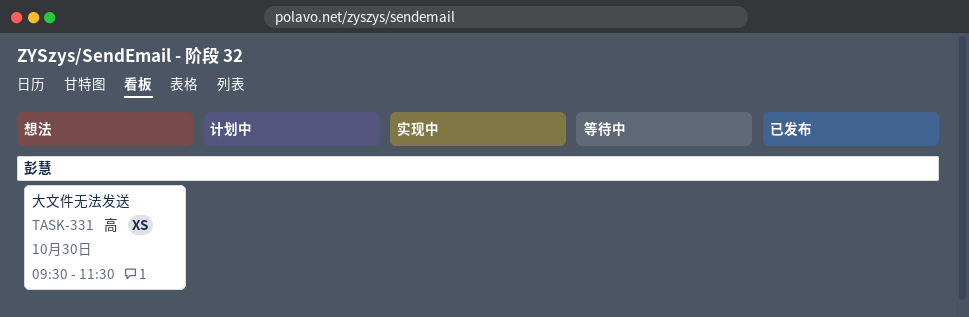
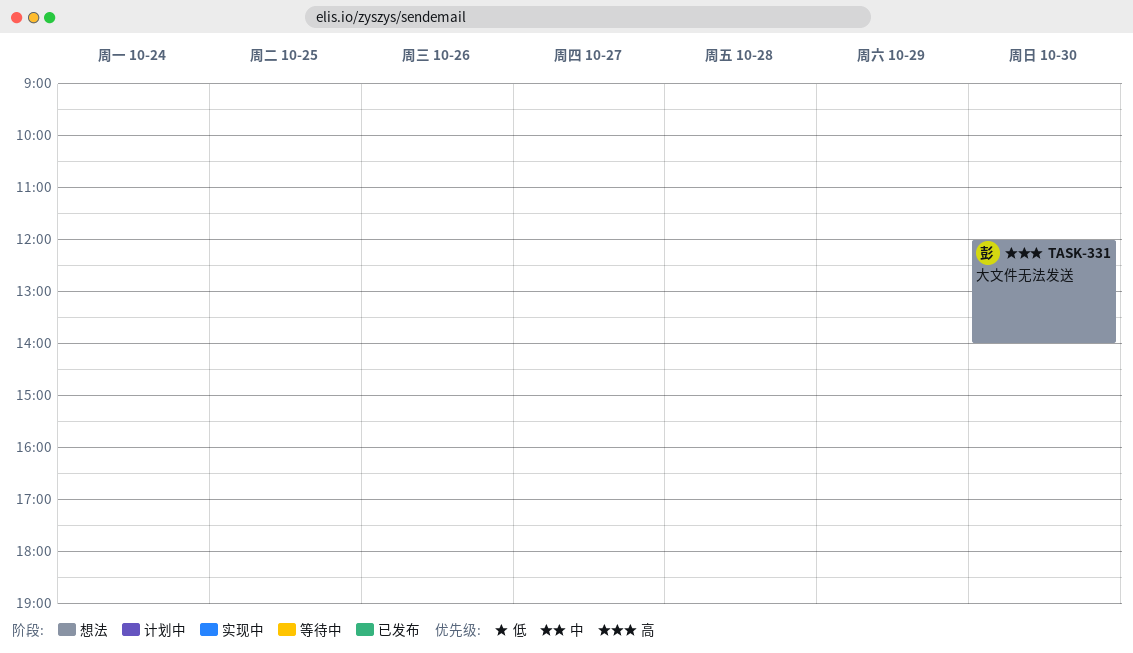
TASK-331, begins: 09:30 -> 12:00
TASK-331, ends: 11:30 -> 14:00

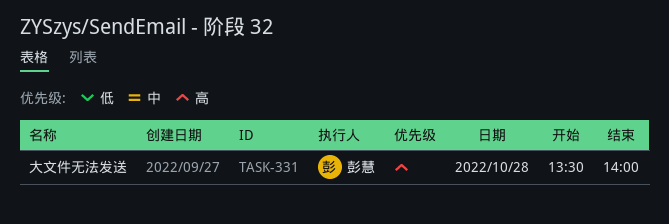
TASK-331, day: Oct 30 -> Oct 28
TASK-331, begins: 12:00 -> 13:30

